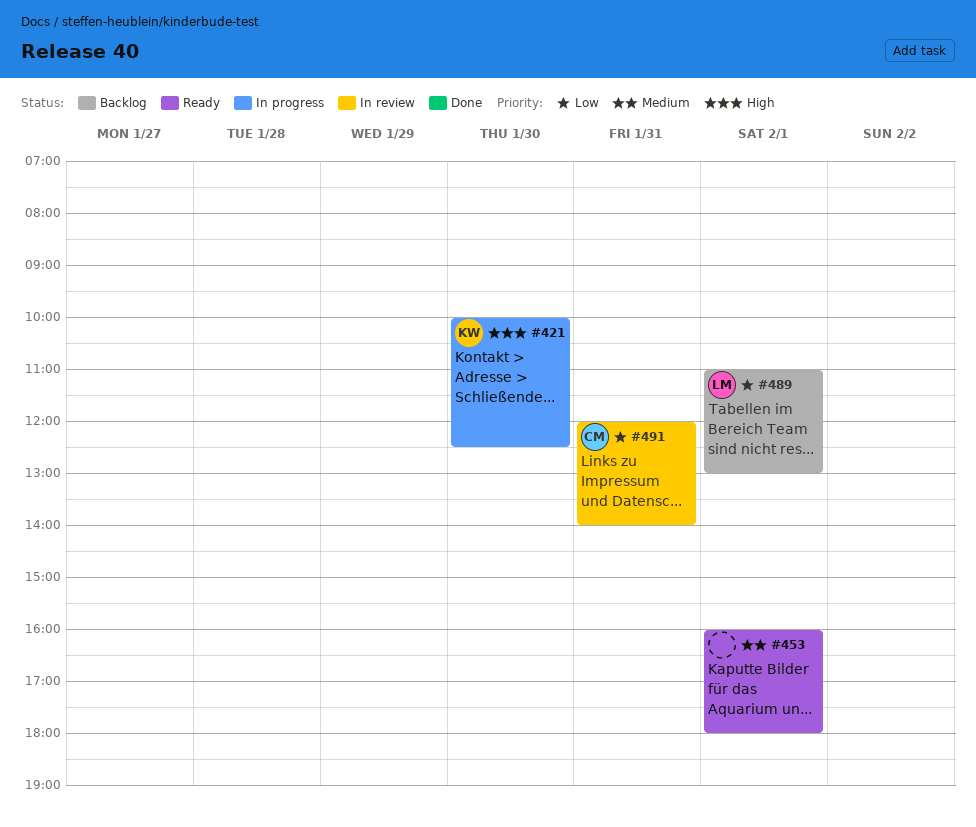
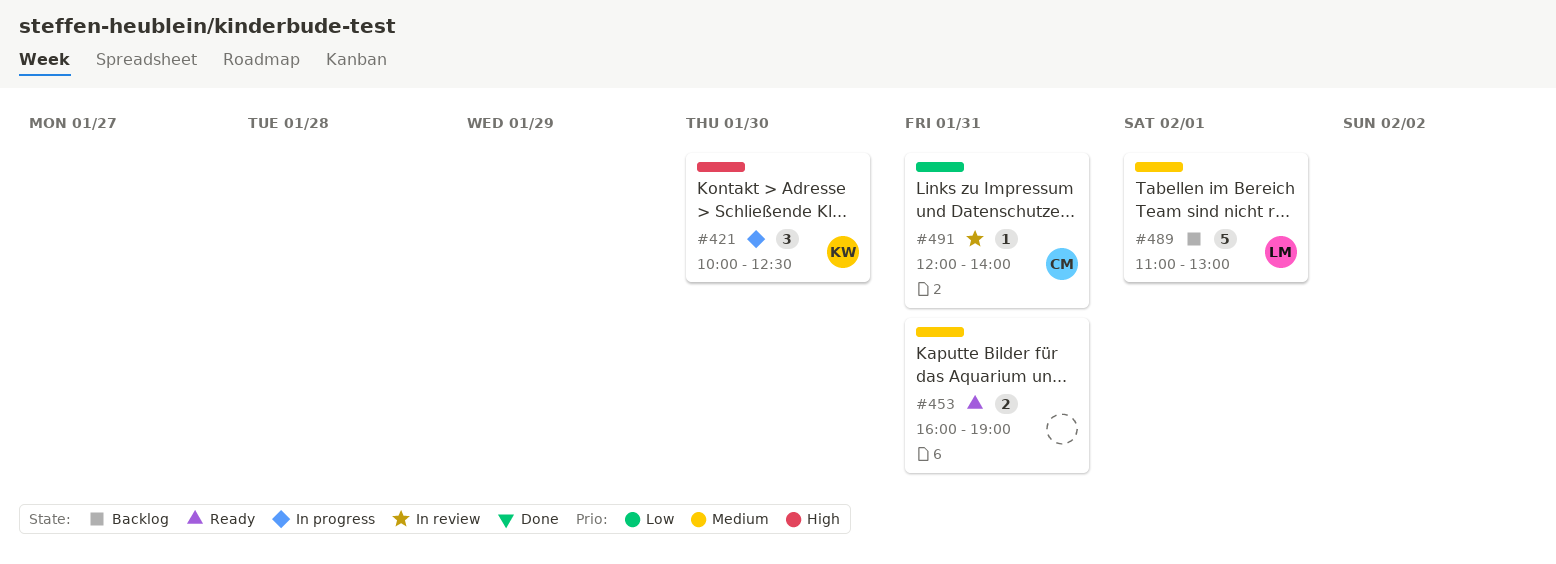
#453, day: Feb 1 -> Jan 31
#453, ends: 18:00 -> 19:00
#489, priority: Low -> Medium

